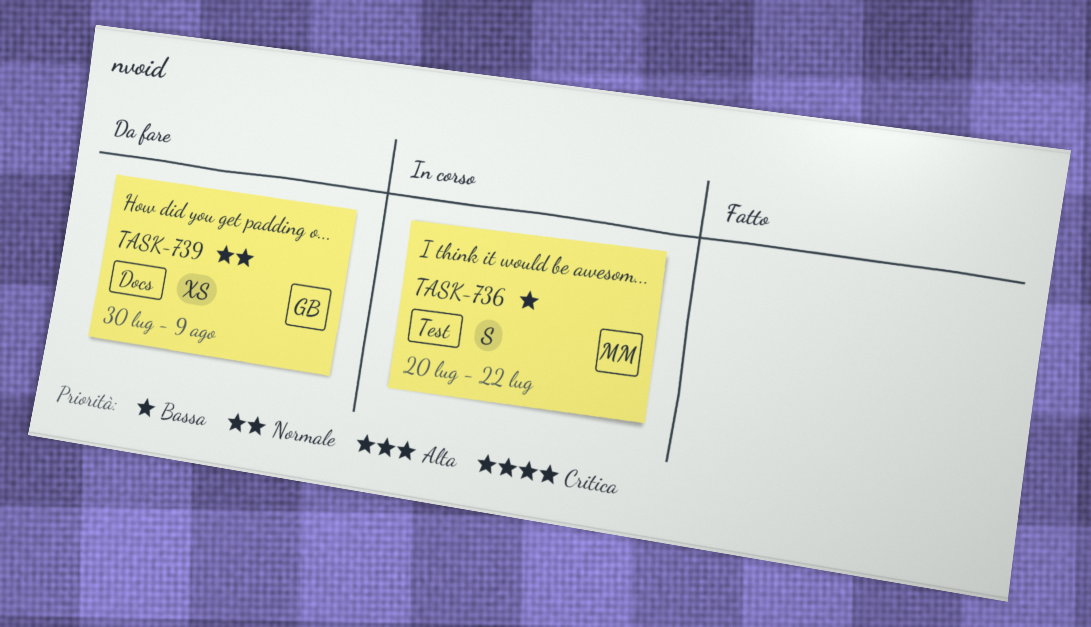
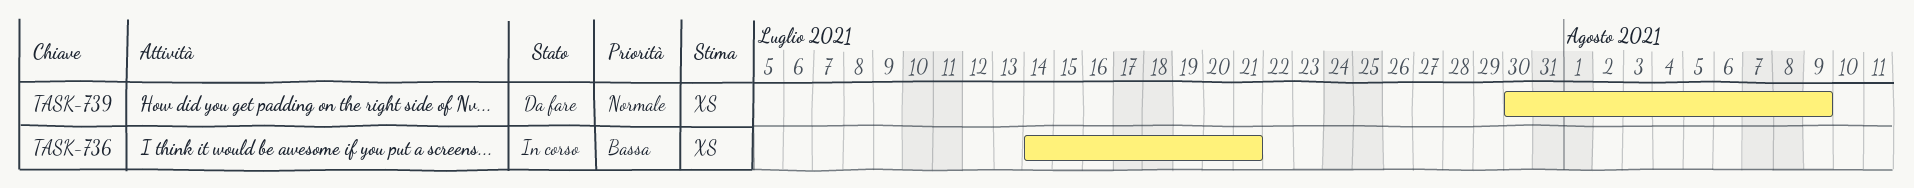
TASK-736, estimate: S -> XS
TASK-736, start: Jul 20 -> Jul 14
TASK-736, due: Jul 22 -> Jul 21

